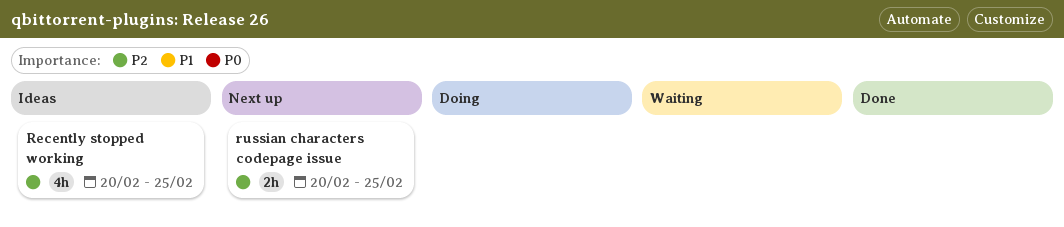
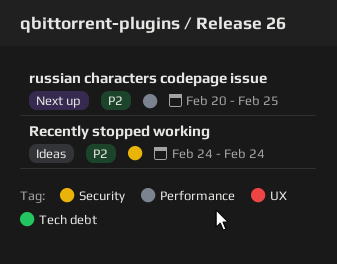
Recently stopped working, start: Feb 20 -> Feb 24
Recently stopped working, due: Feb 25 -> Feb 24

